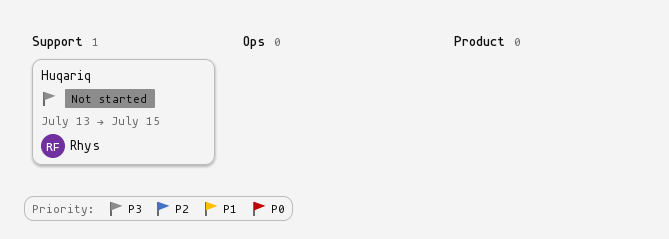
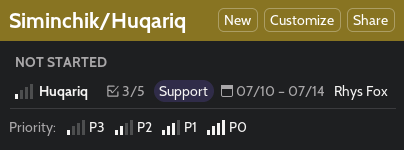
Huqariq, start: Jul 13 -> Jul 10
Huqariq, due: Jul 15 -> Jul 14

